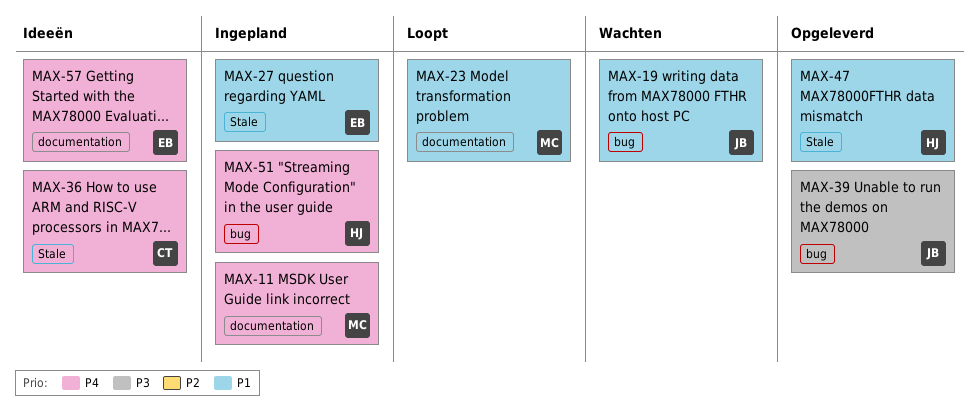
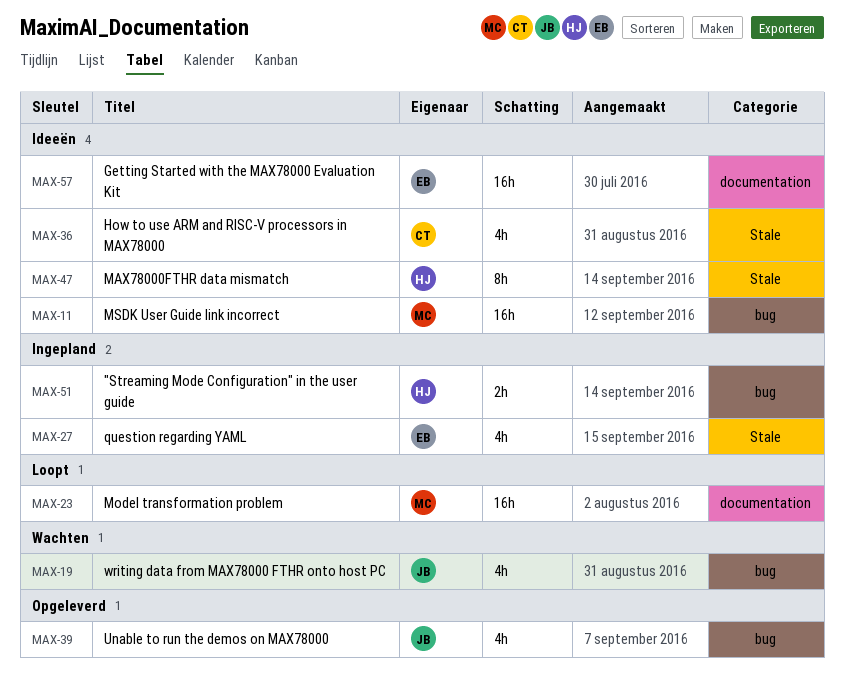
MAX-11, status: Ingepland -> Ideeën
MAX-11, label: documentation -> bug
MAX-47, status: Opgeleverd -> Ideeën

